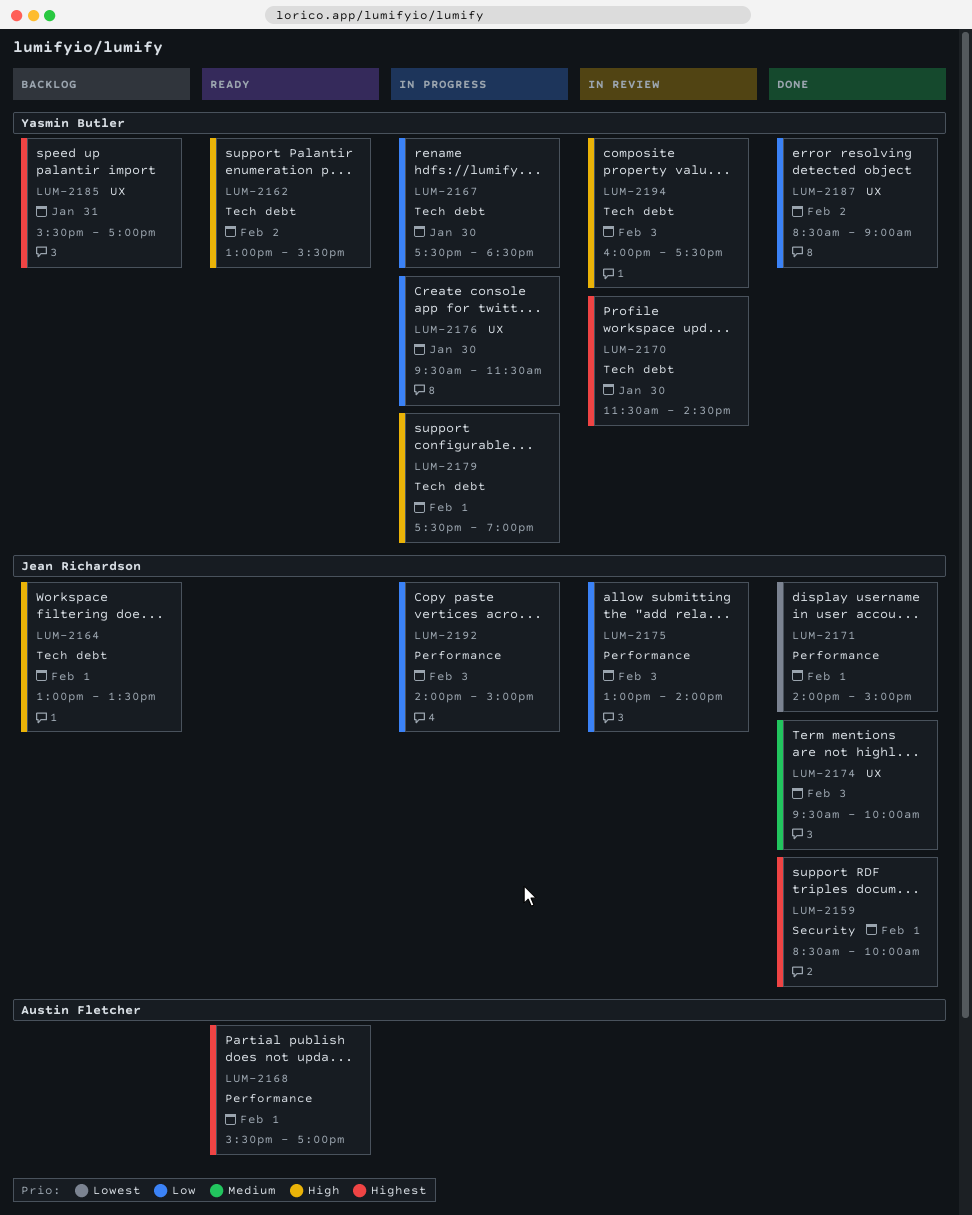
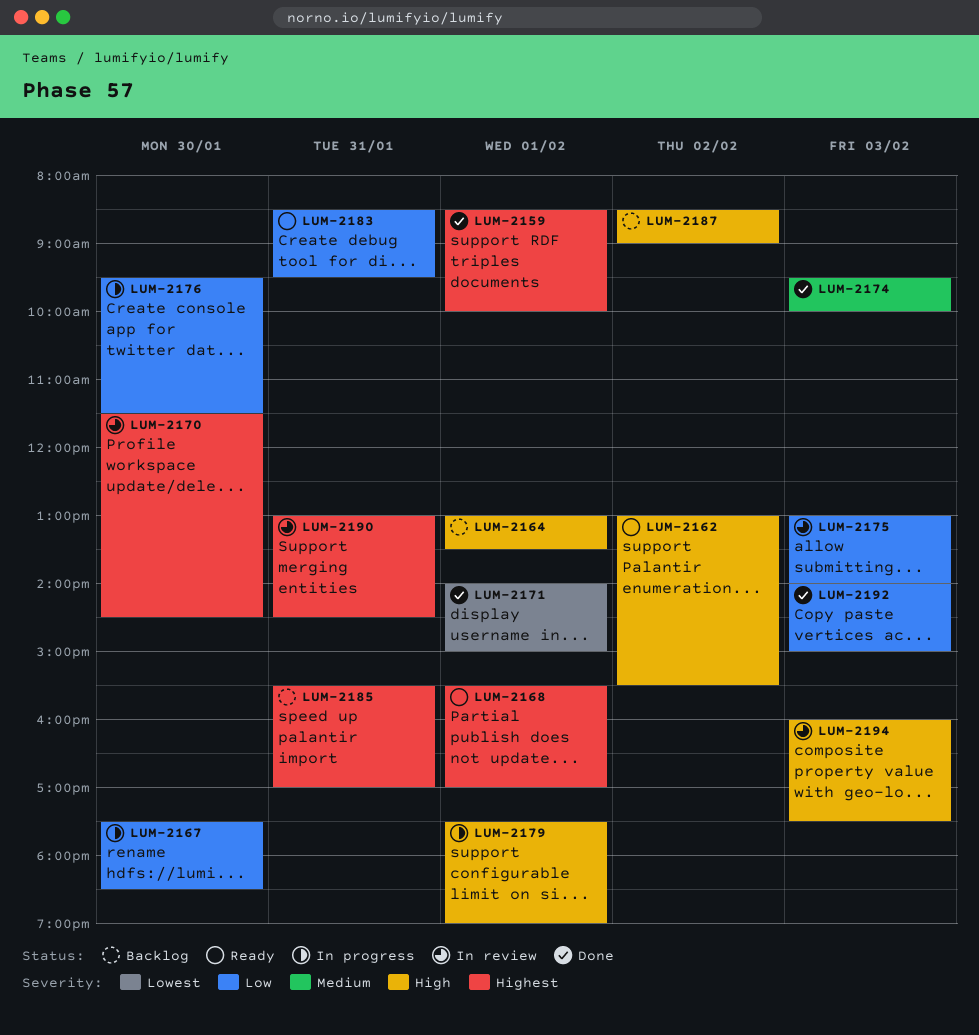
LUM-2183: none -> present
LUM-2187, status: Done -> Backlog
LUM-2187, priority: Low -> High
LUM-2190: none -> present
LUM-2192, status: In progress -> Done

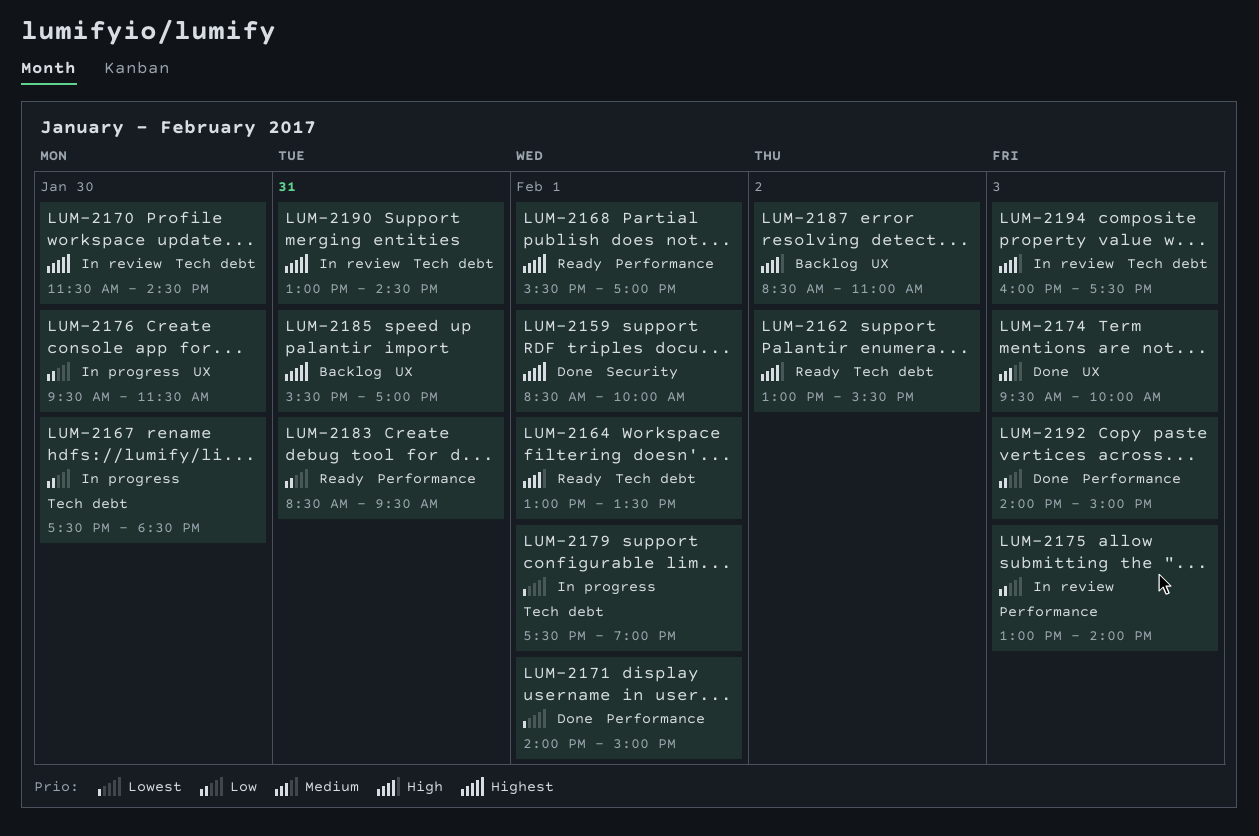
LUM-2164, status: Backlog -> Ready
LUM-2179, priority: High -> Lowest
LUM-2187, ends: 09:00 -> 11:00

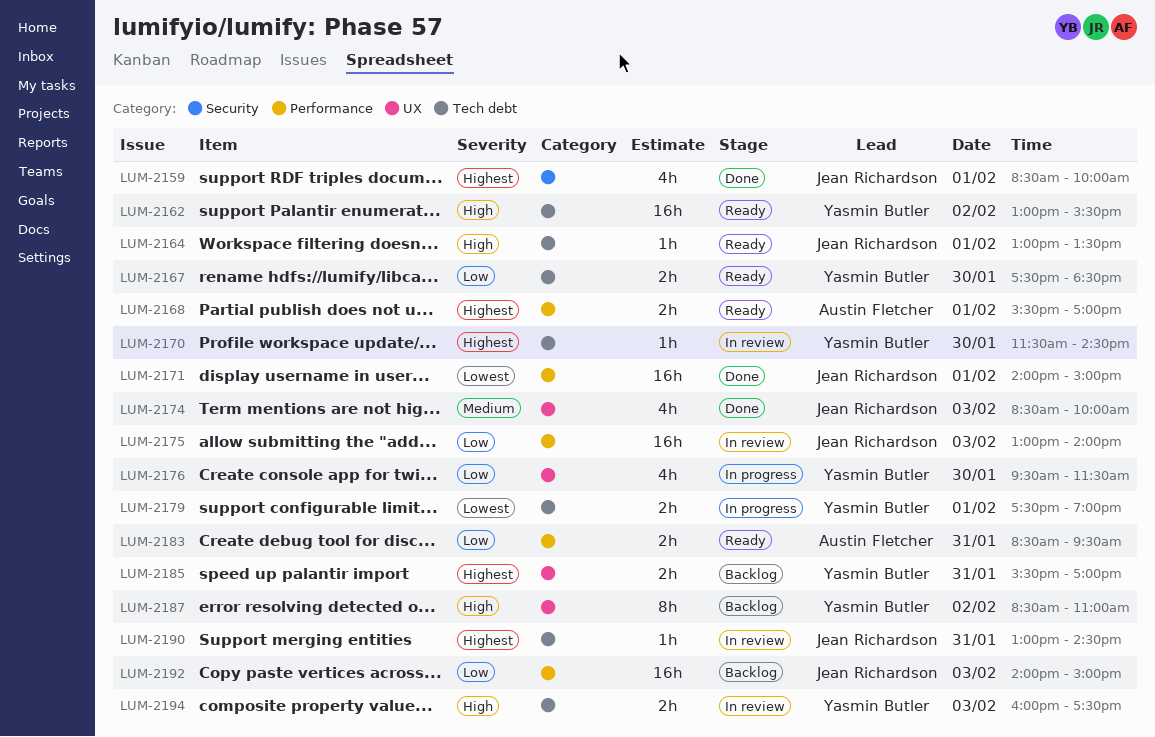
LUM-2167, status: In progress -> Ready
LUM-2174, begins: 09:30 -> 08:30
LUM-2192, status: Done -> Backlog

